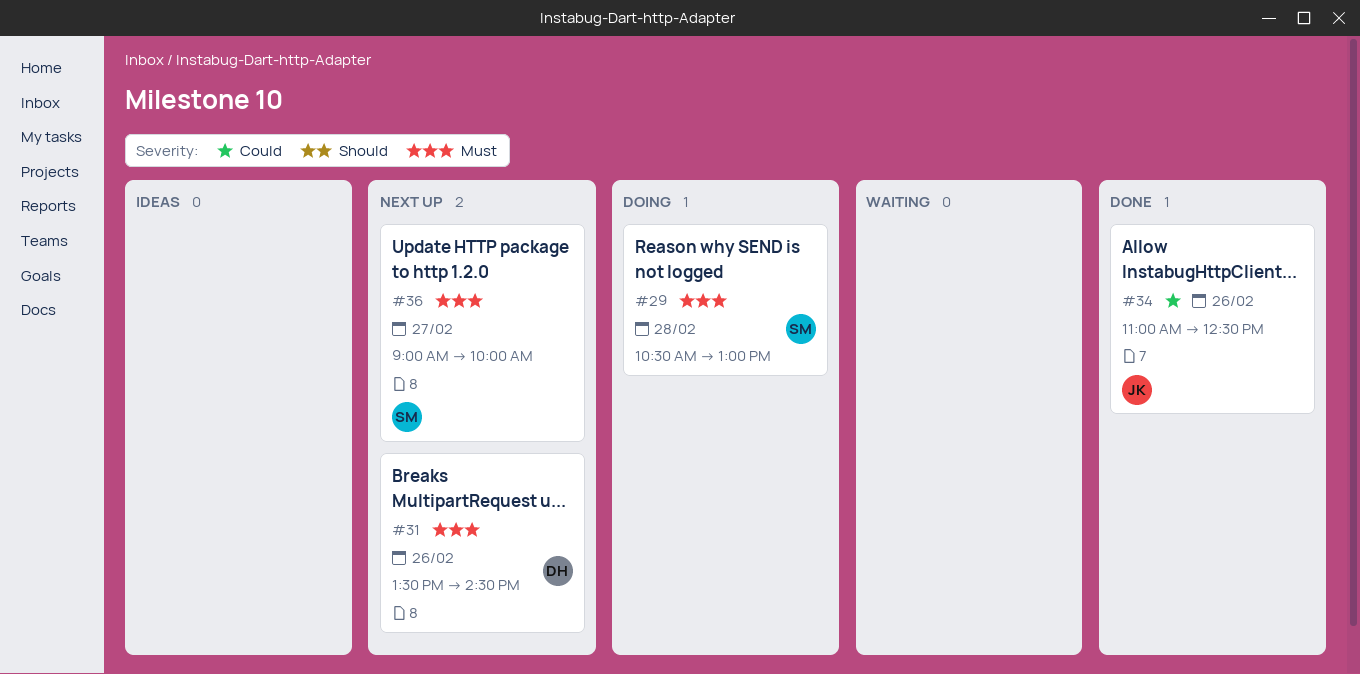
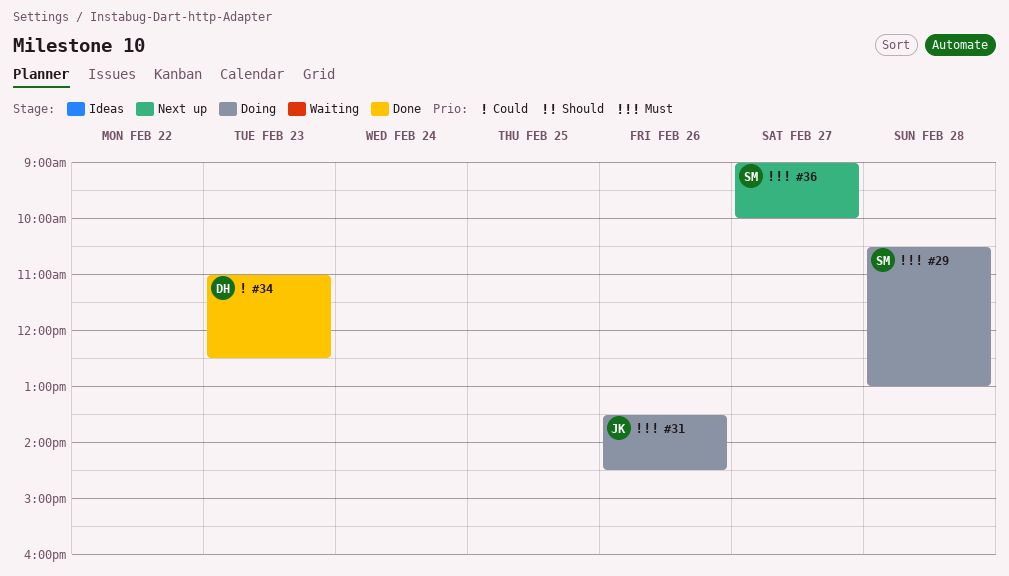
#31, status: Next up -> Doing
#31, owner: DH -> JK
#34, owner: JK -> DH
#34, day: Feb 26 -> Feb 23

